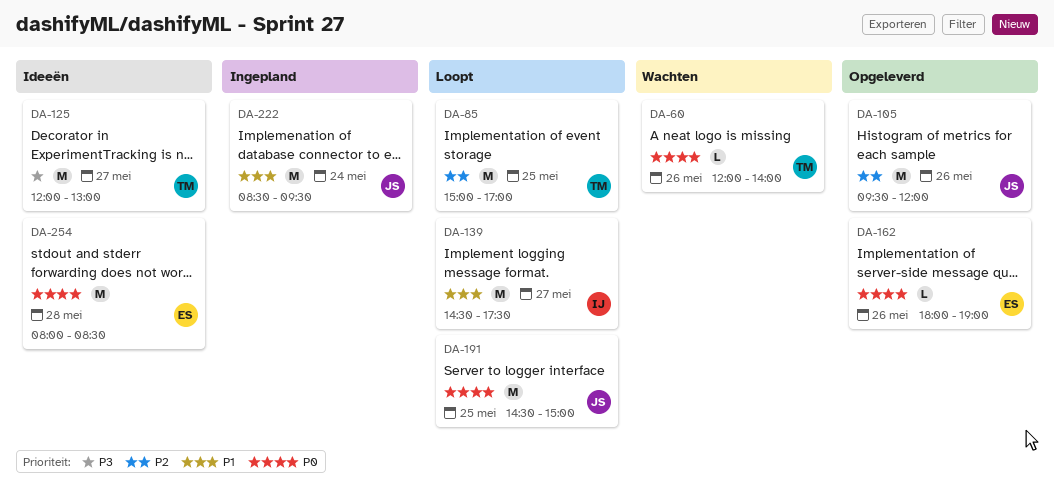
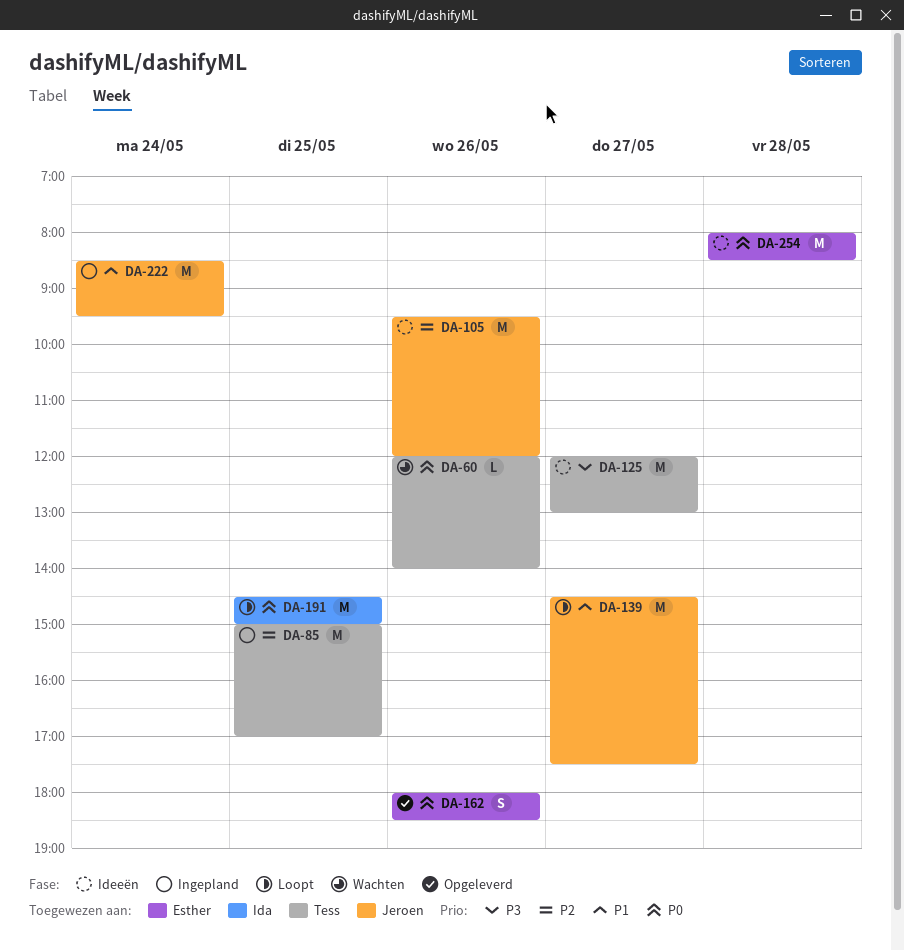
DA-85, status: Loopt -> Ingepland
DA-105, status: Opgeleverd -> Ideeën
DA-139, owner: Ida -> Jeroen
DA-162, estimate: L -> S
DA-162, ends: 19:00 -> 18:30
DA-191, owner: Jeroen -> Ida

